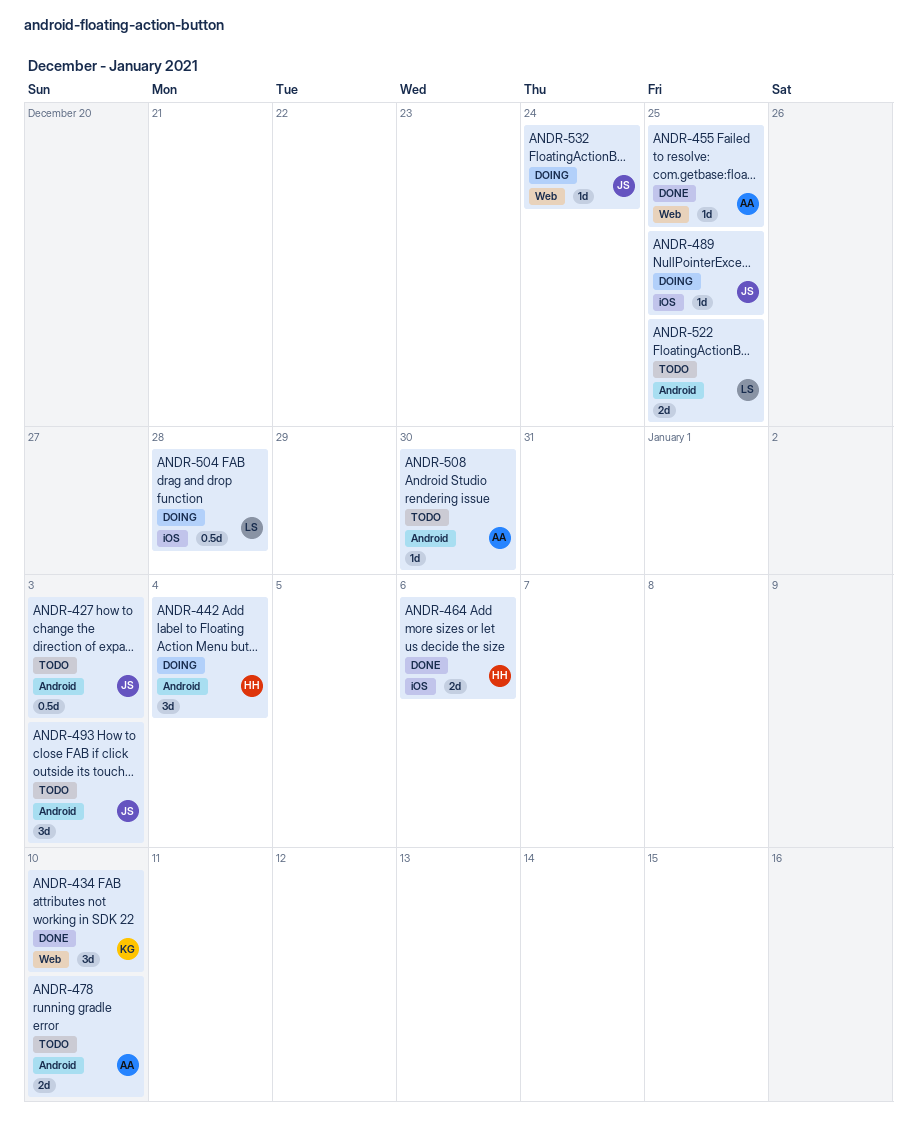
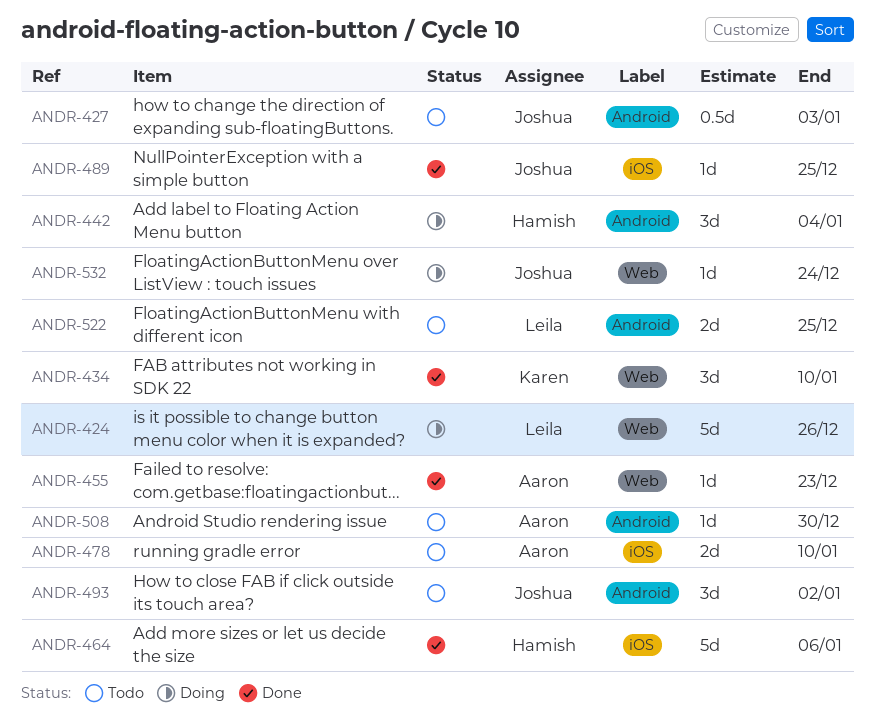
ANDR-424: none -> present
ANDR-455, due: Dec 25 -> Dec 23
ANDR-464, estimate: 2d -> 5d
ANDR-478, label: Android -> iOS
ANDR-489, status: Doing -> Done
ANDR-493, due: Jan 3 -> Jan 2
ANDR-504: present -> none

